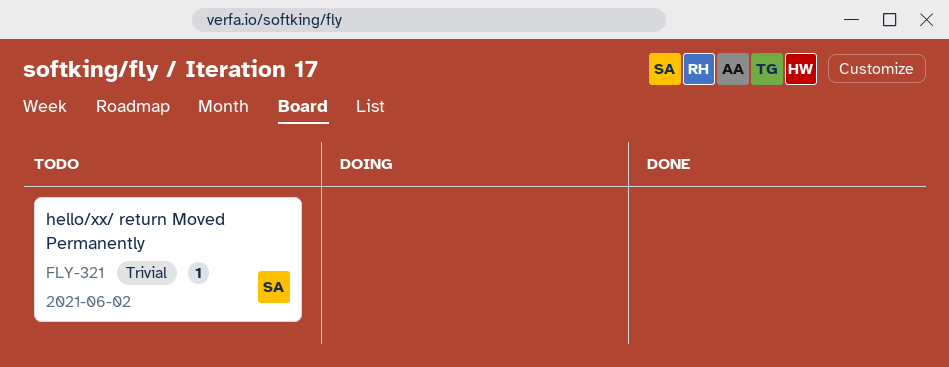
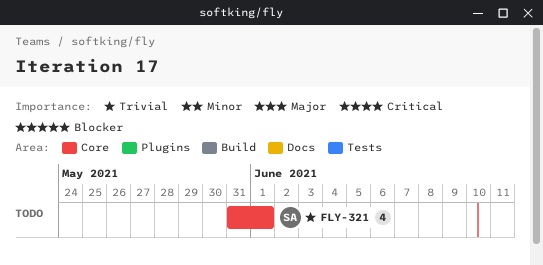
FLY-321, estimate: 1 -> 4
FLY-321, due: Jun 2 -> Jun 1

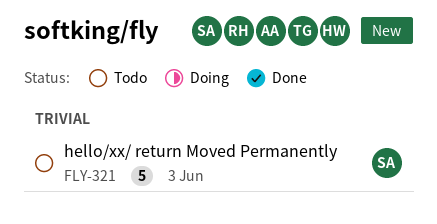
FLY-321, estimate: 4 -> 5
FLY-321, due: Jun 1 -> Jun 3

